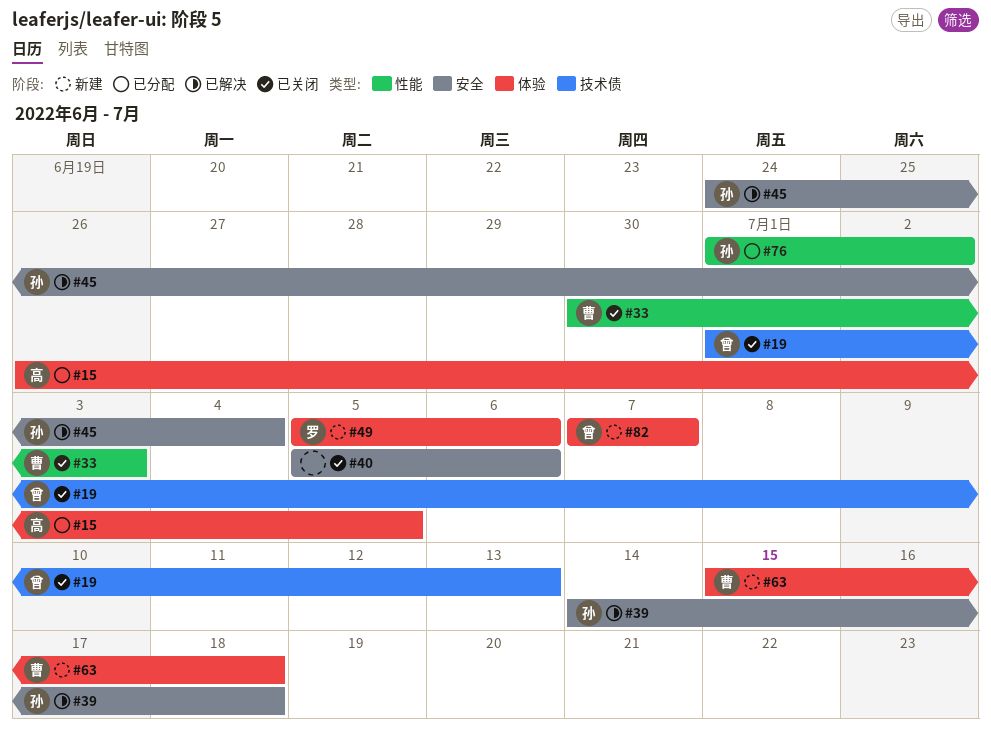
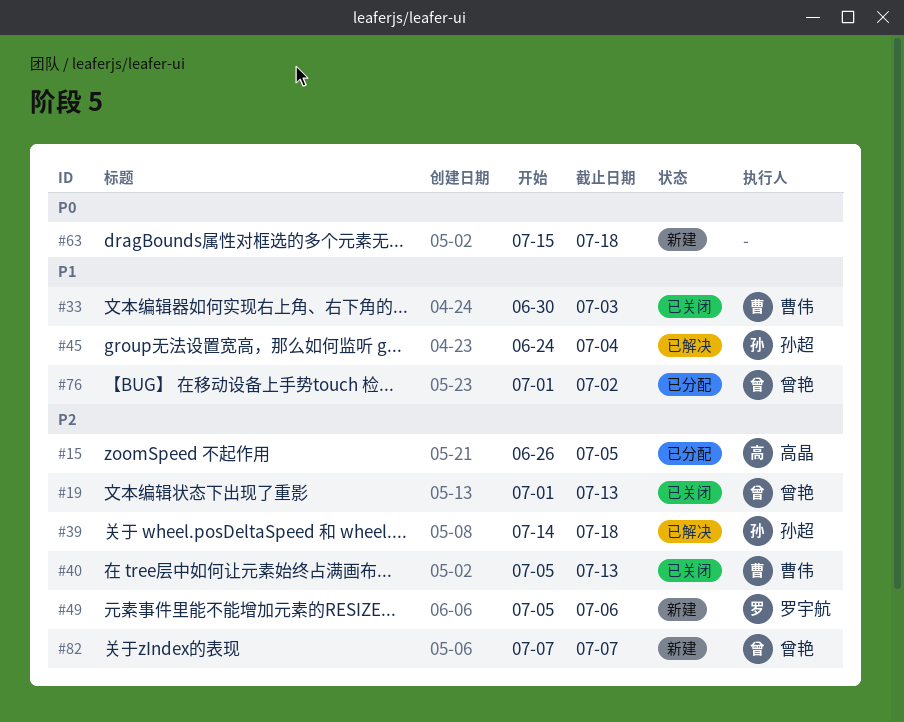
#40, owner: none -> 曹伟
#40, due: Jul 6 -> Jul 13
#63, owner: 曹伟 -> none
#76, owner: 孙超 -> 曾艳

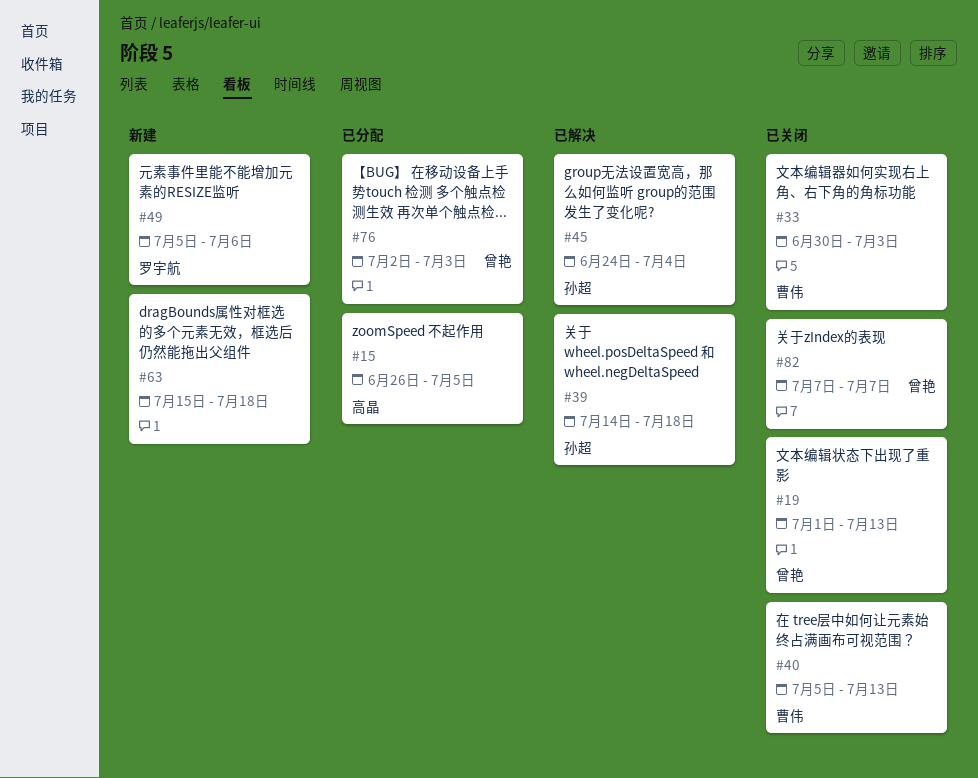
#76, start: Jul 1 -> Jul 2
#76, due: Jul 2 -> Jul 3
#82, status: 新建 -> 已关闭

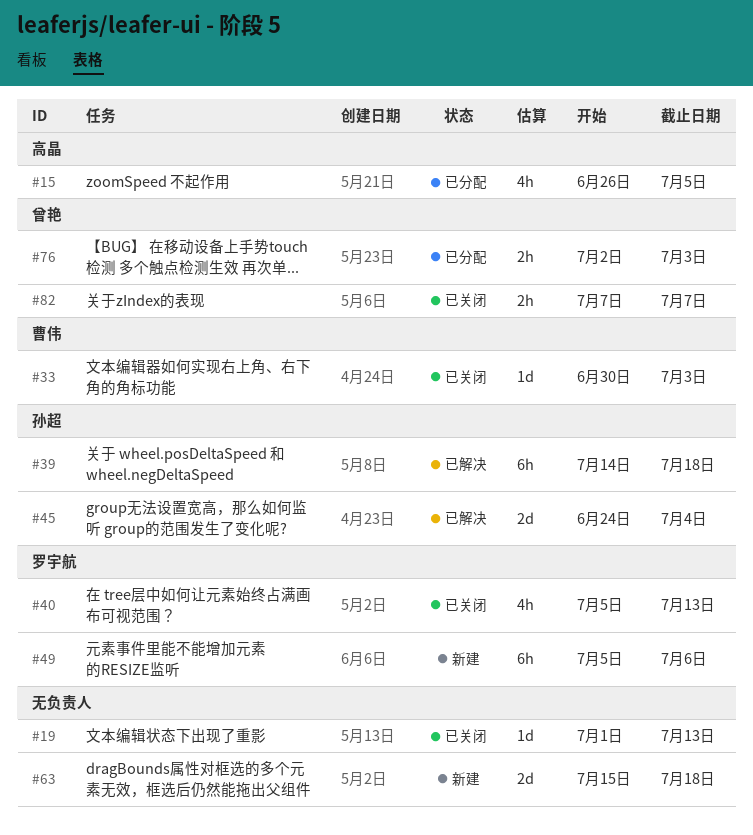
#19, owner: 曾艳 -> none
#40, owner: 曹伟 -> 罗宇航

